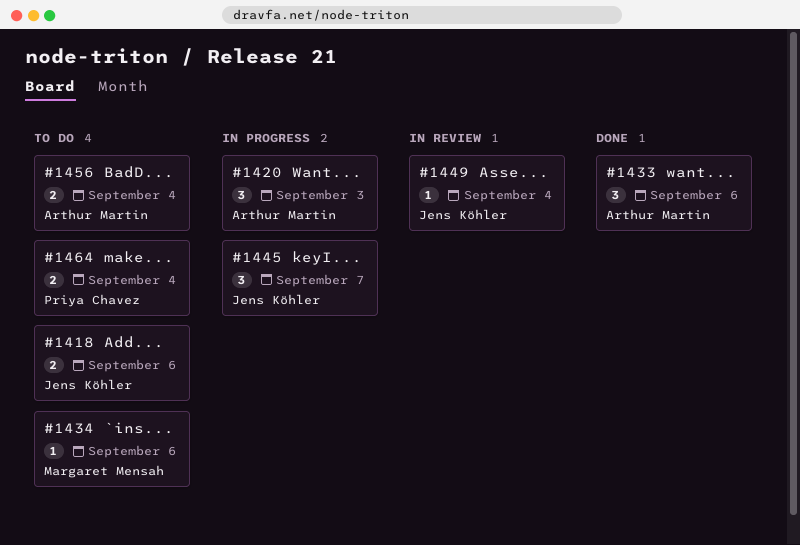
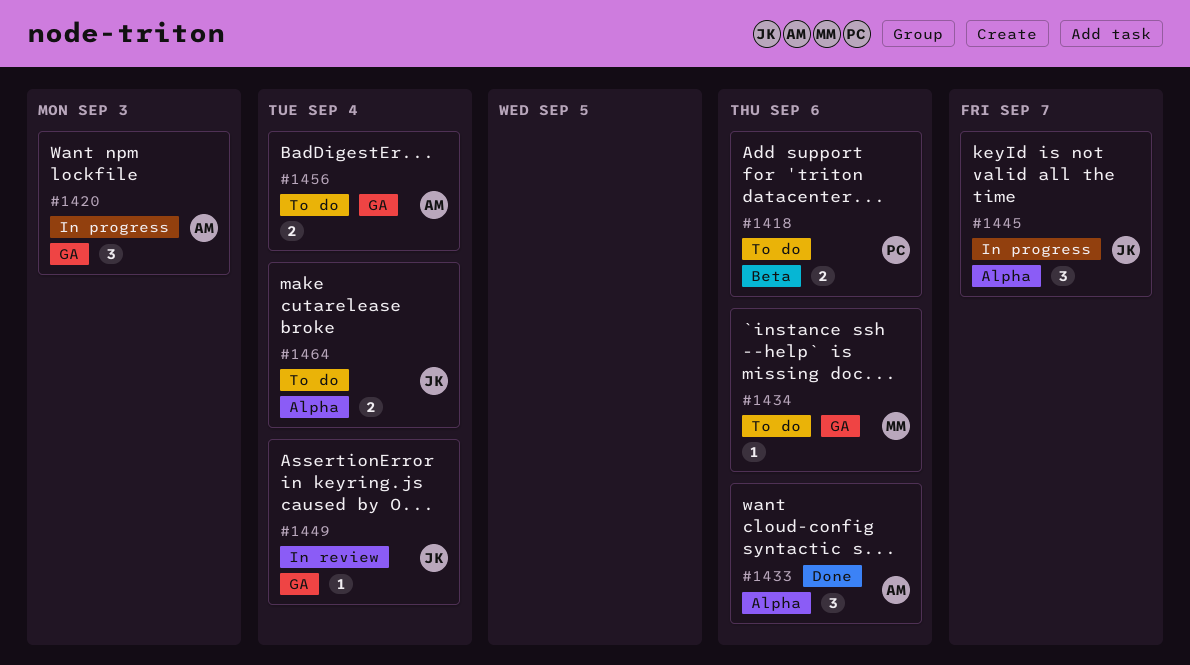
#1418, owner: Jens Köhler -> Priya Chavez
#1464, owner: Priya Chavez -> Jens Köhler

